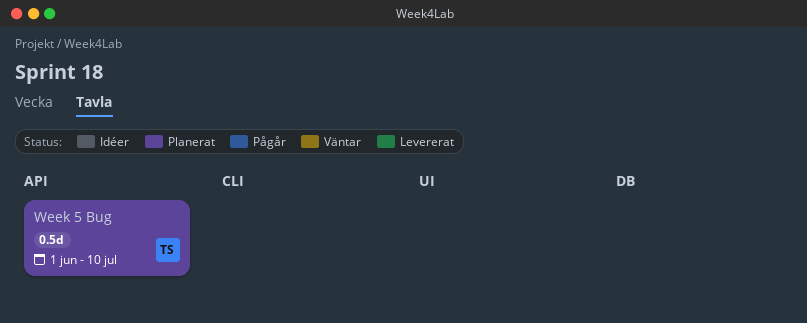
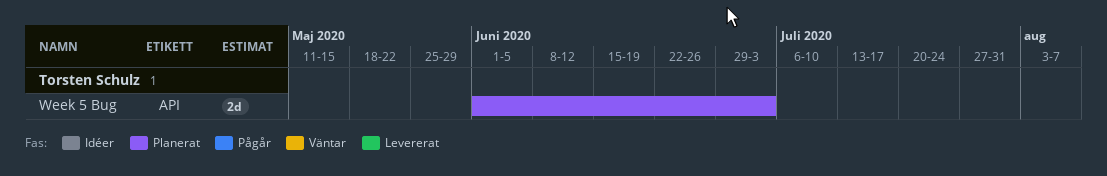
Week 5 Bug, estimate: 0.5d -> 2d
Week 5 Bug, due: Jul 10 -> Jul 3

